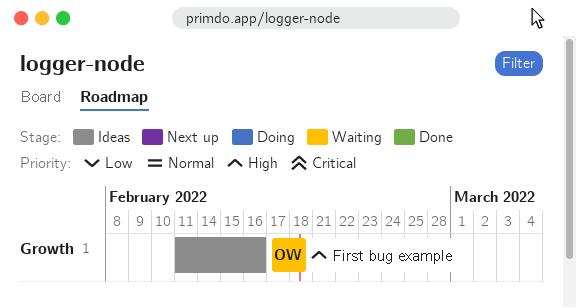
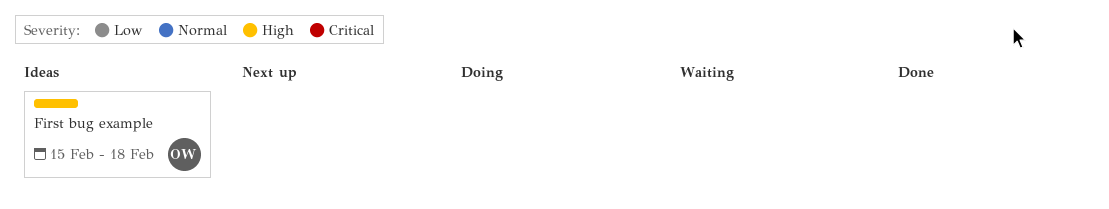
First bug example, start: Feb 11 -> Feb 15
First bug example, due: Feb 16 -> Feb 18

